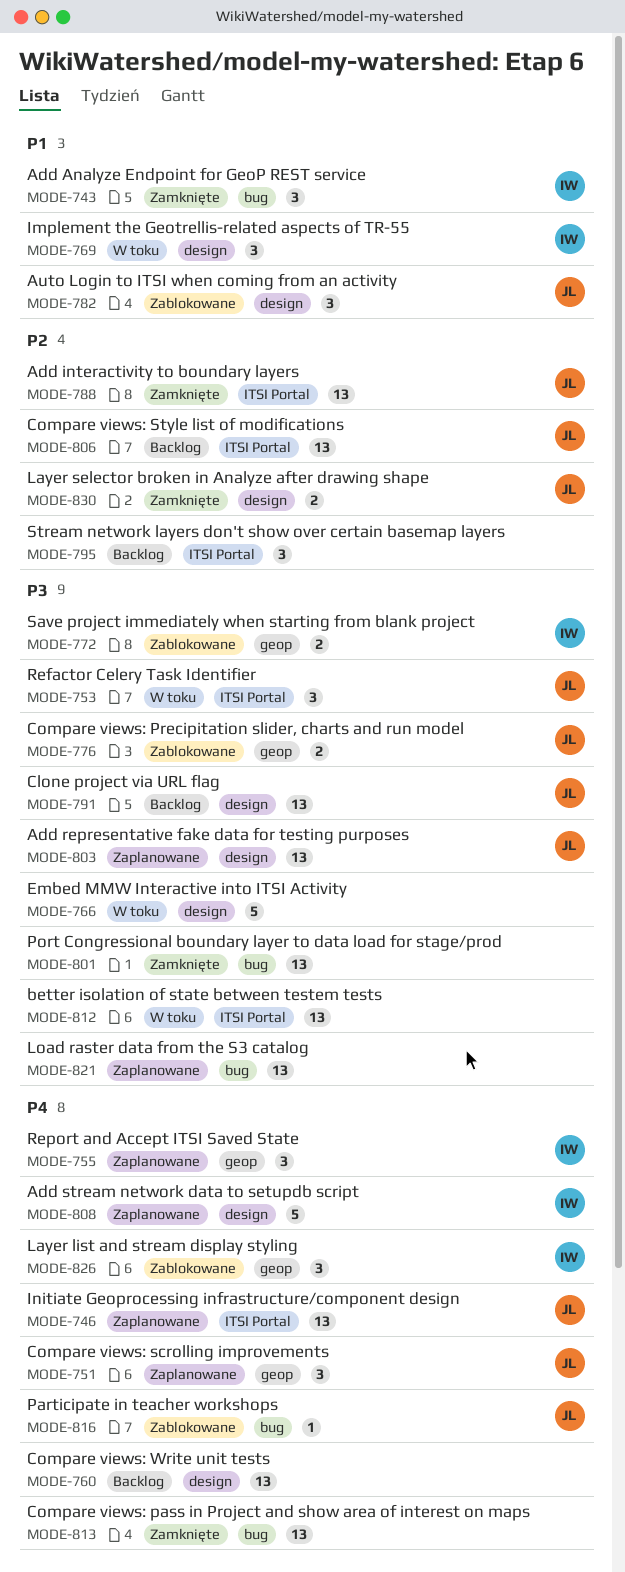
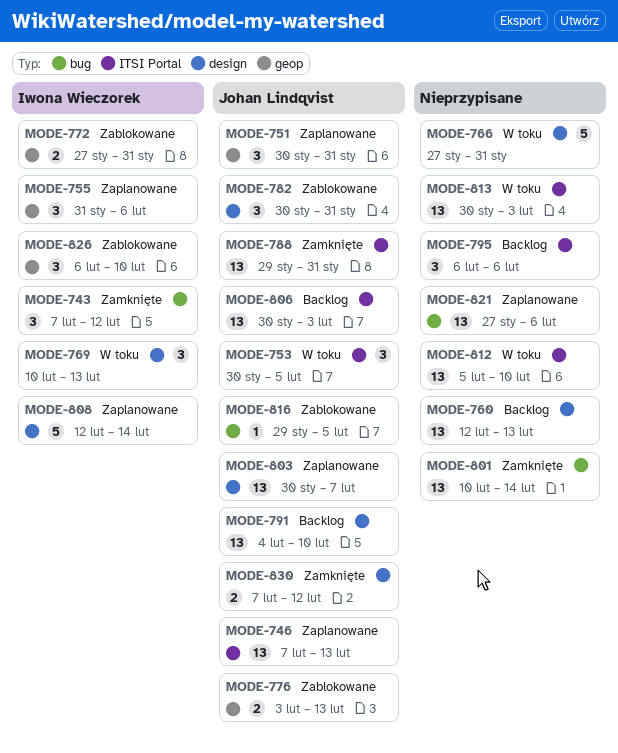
MODE-813, status: Zamknięte -> W toku
MODE-813, label: bug -> ITSI Portal

